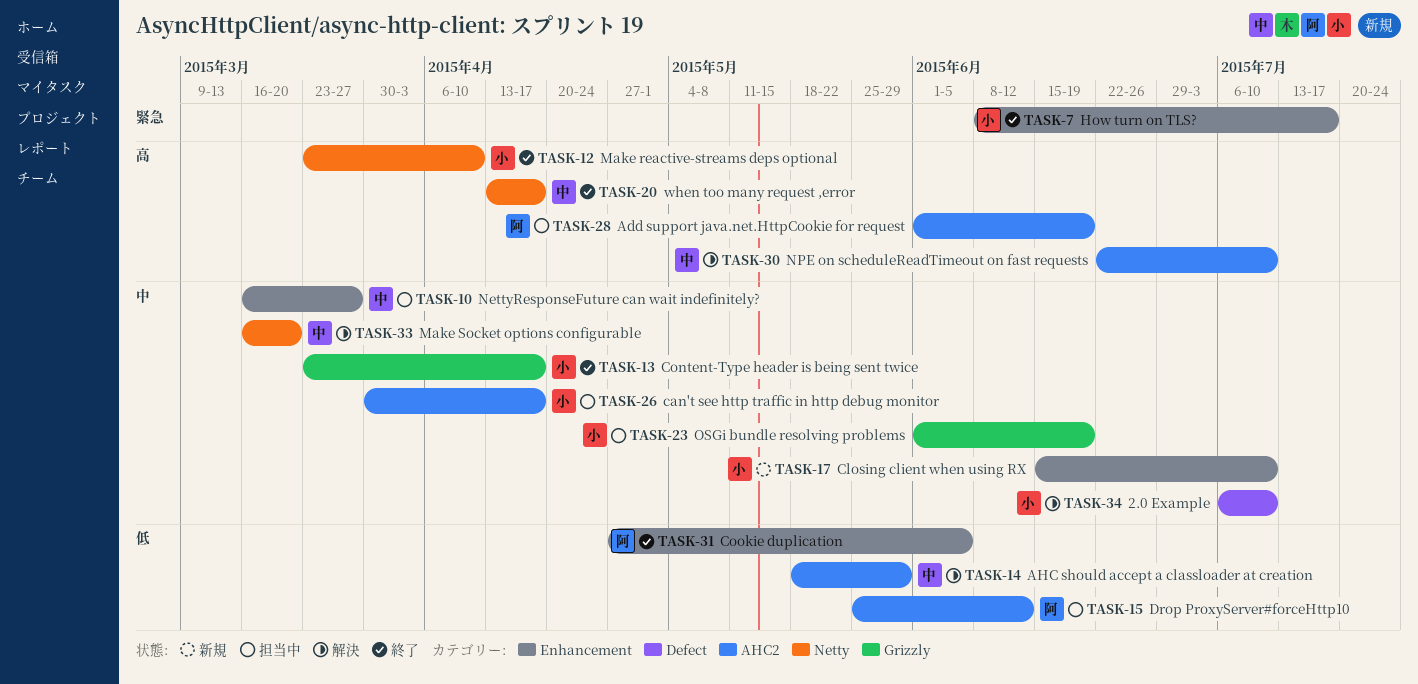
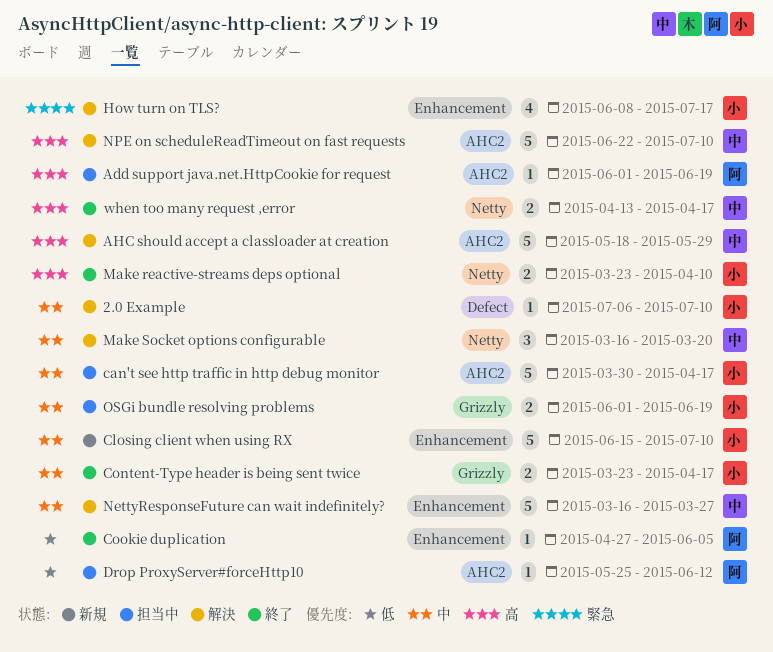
AHC should accept a classloader at creation, priority: 低 -> 高
How turn on TLS?, status: 終了 -> 解決
NettyResponseFuture can wait indefinitely?, status: 担当中 -> 解決

